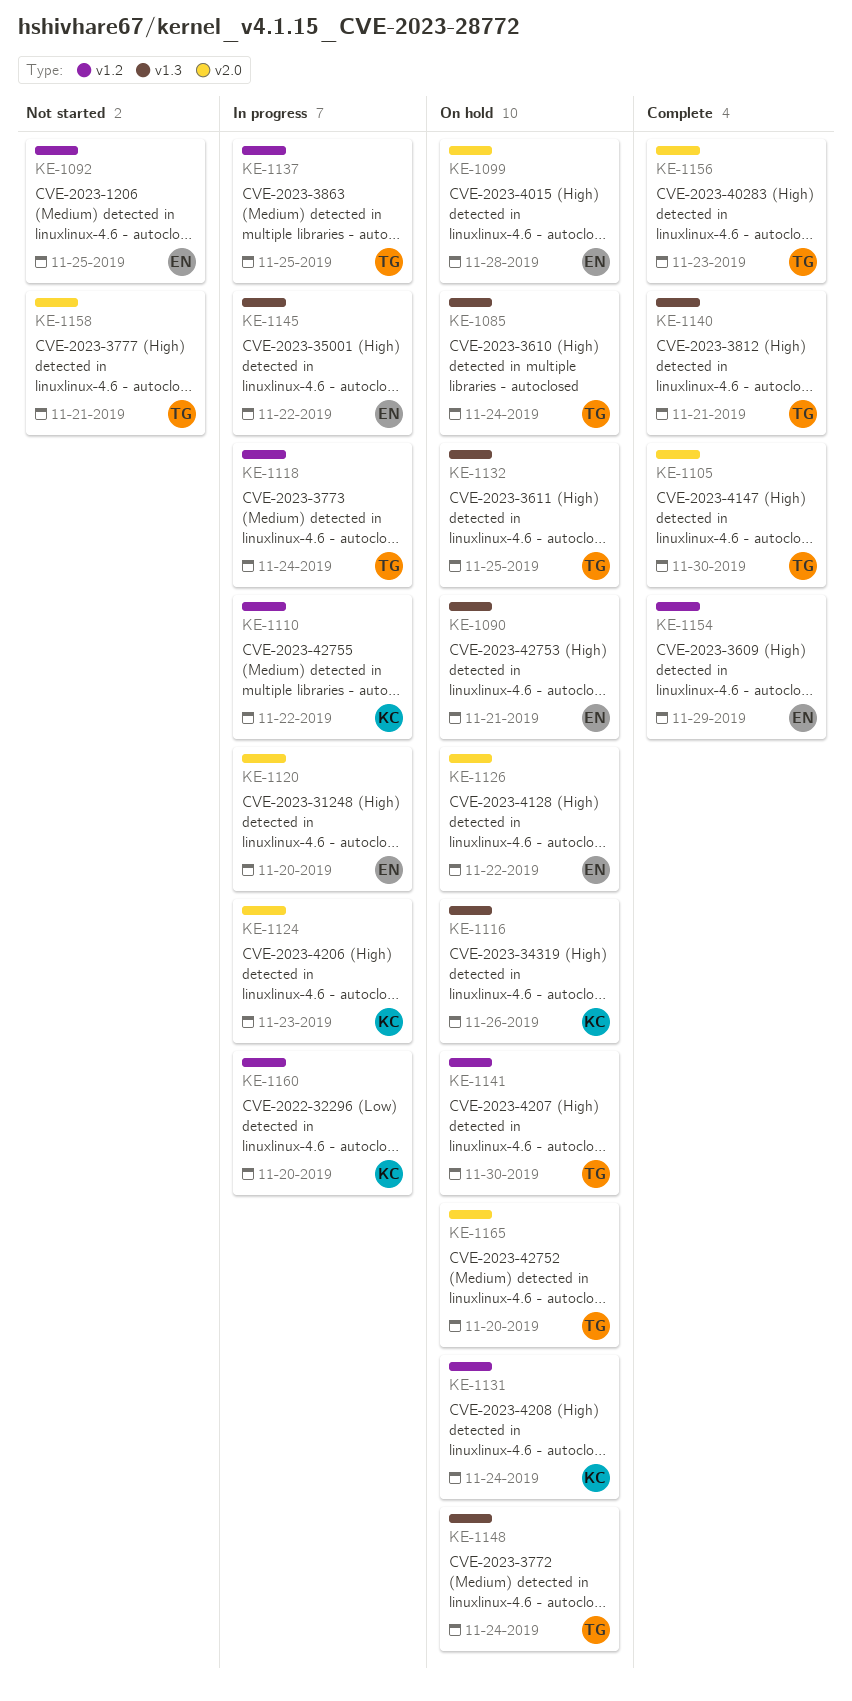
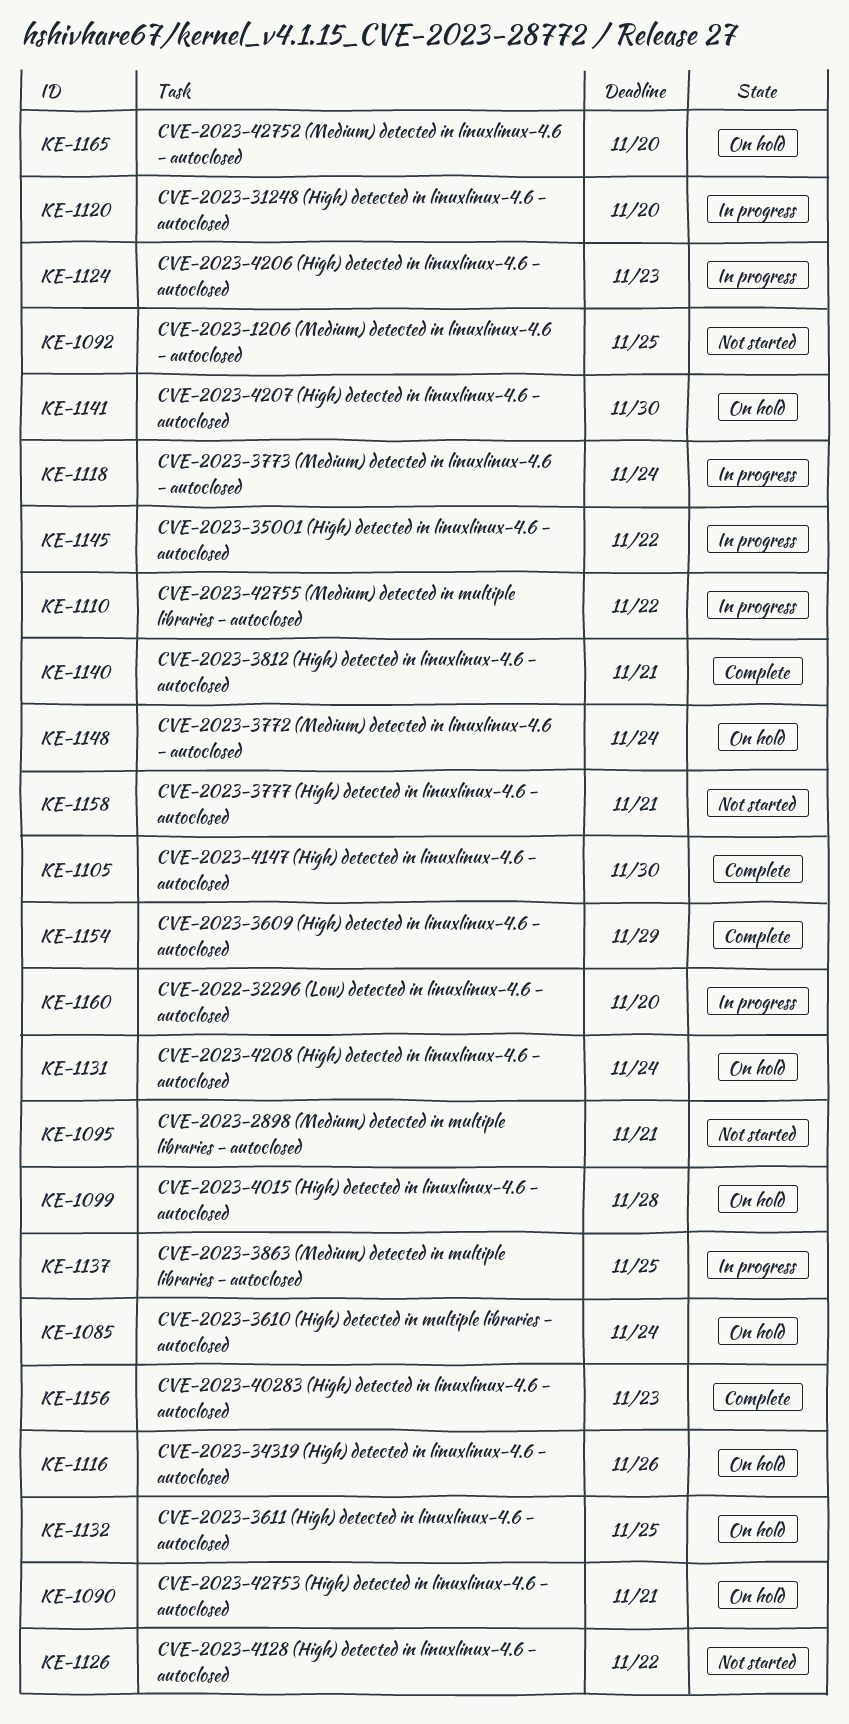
KE-1095: none -> present
KE-1126, status: On hold -> Not started

